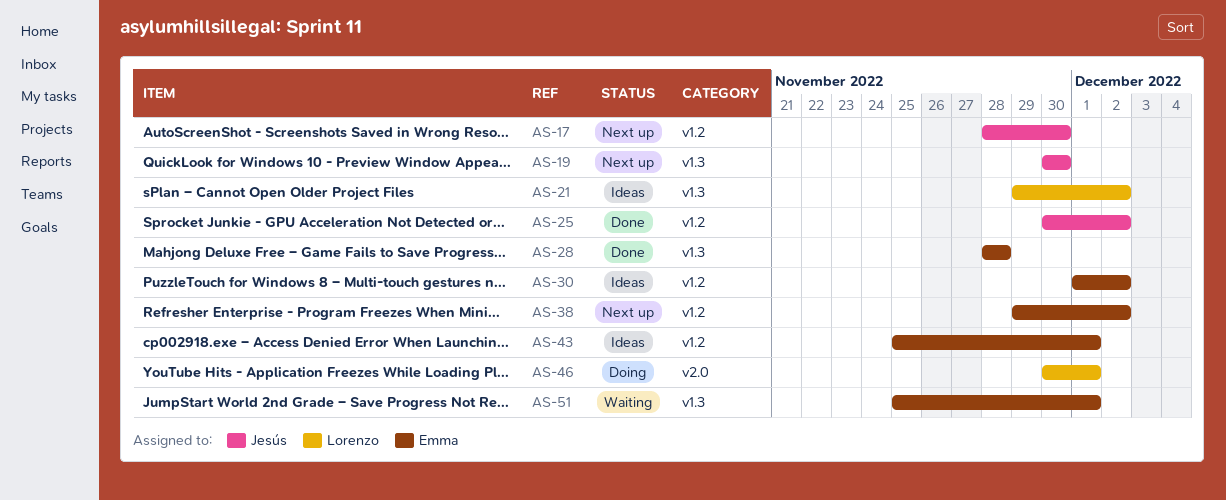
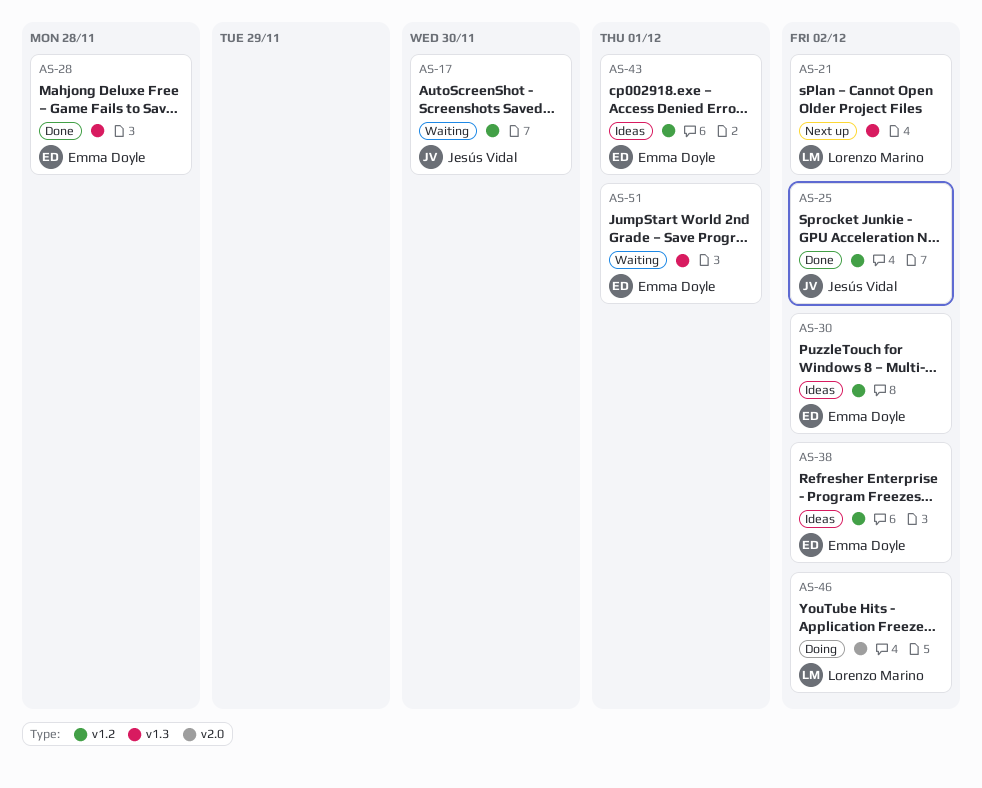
AS-17, status: Next up -> Waiting
AS-19: present -> none
AS-21, status: Ideas -> Next up
AS-38, status: Next up -> Ideas
AS-46, due: Dec 1 -> Dec 2

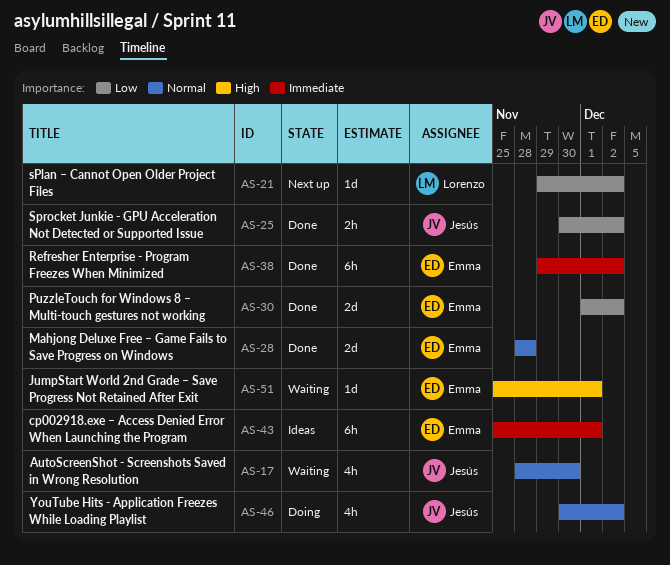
AS-30, status: Ideas -> Done
AS-38, status: Ideas -> Done
AS-46, owner: Lorenzo Marino -> Jesús Vidal

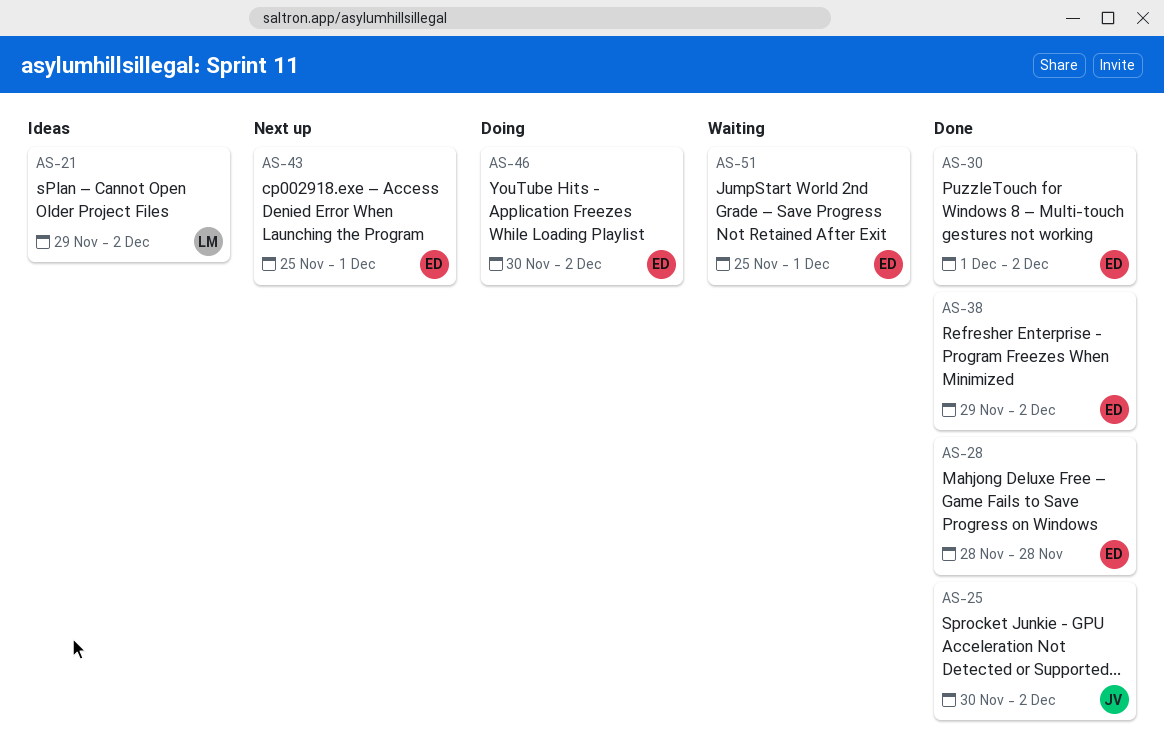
AS-17: present -> none
AS-21, status: Next up -> Ideas
AS-43, status: Ideas -> Next up
AS-46, owner: Jesús -> Emma

